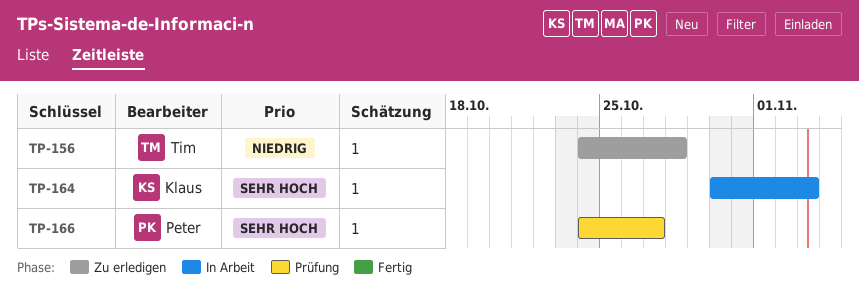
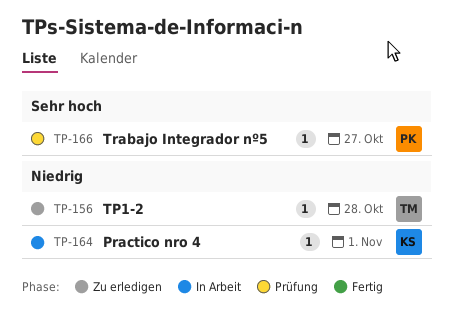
TP-164, priority: Sehr hoch -> Niedrig
TP-164, due: Nov 3 -> Nov 1

